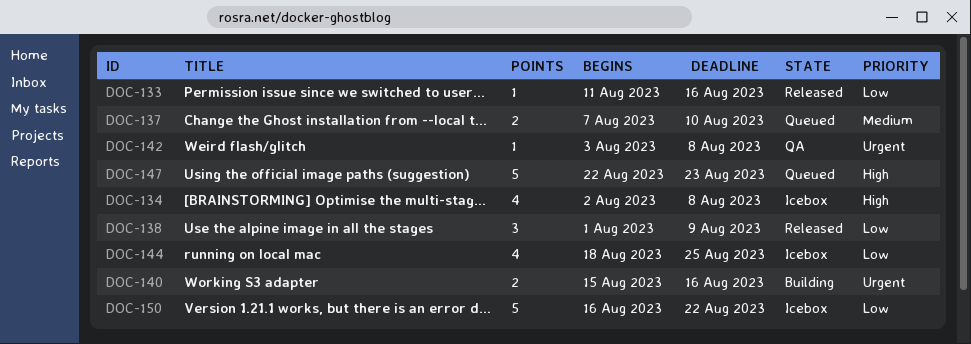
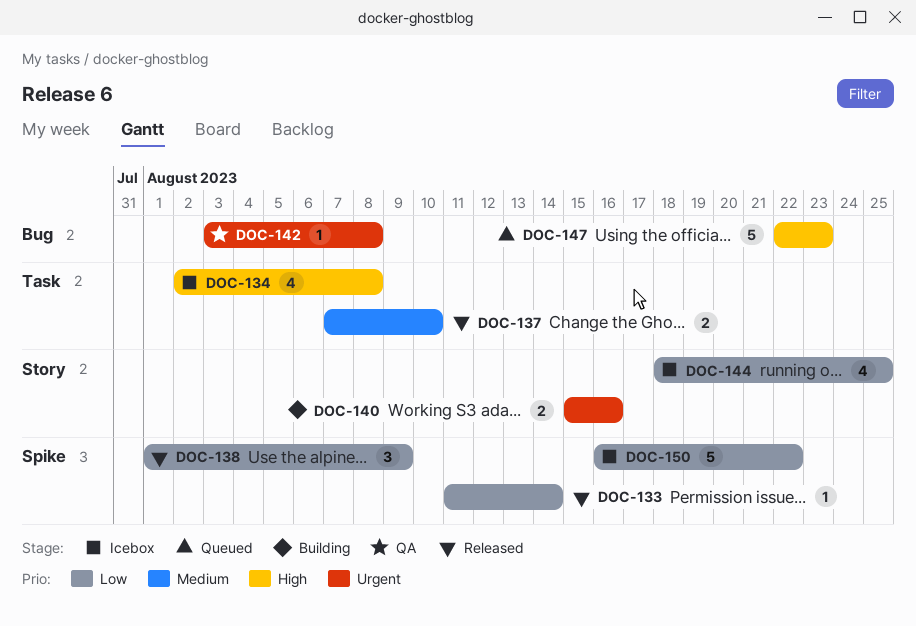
DOC-133, due: Aug 16 -> Aug 14
DOC-137, status: Queued -> Released

